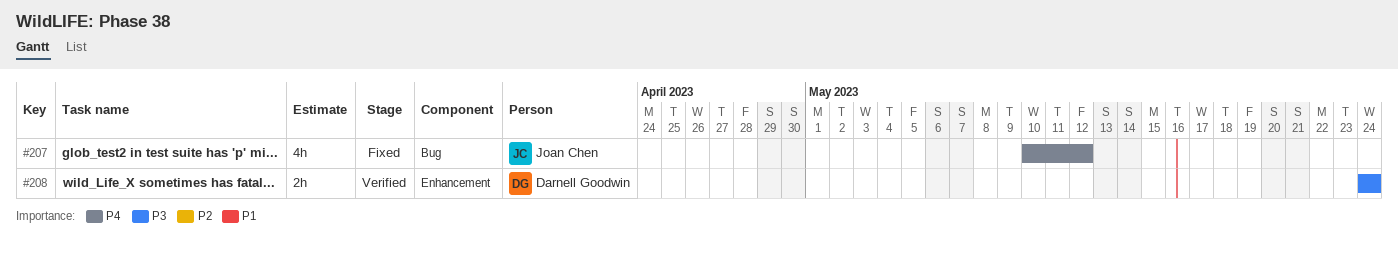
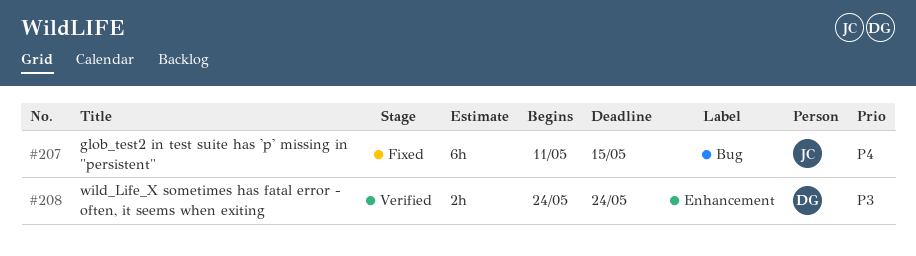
#207, estimate: 4h -> 6h
#207, start: May 10 -> May 11
#207, due: May 12 -> May 15

